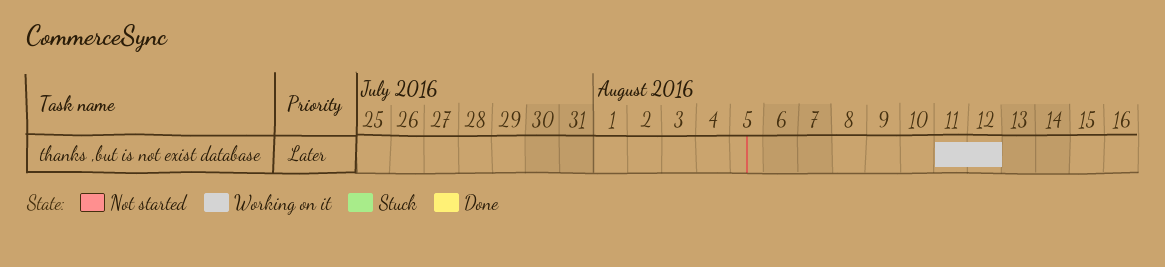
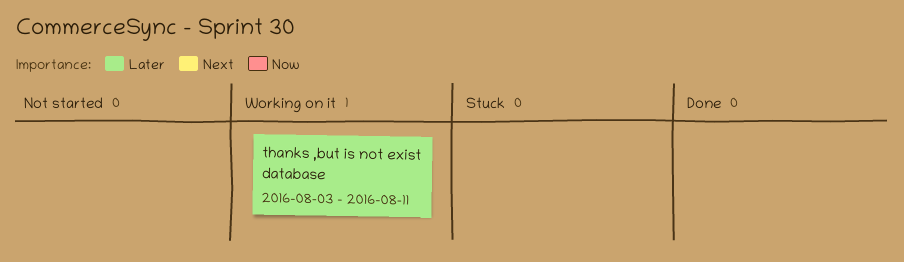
thanks ,but is not exist database, start: Aug 11 -> Aug 3
thanks ,but is not exist database, due: Aug 12 -> Aug 11

